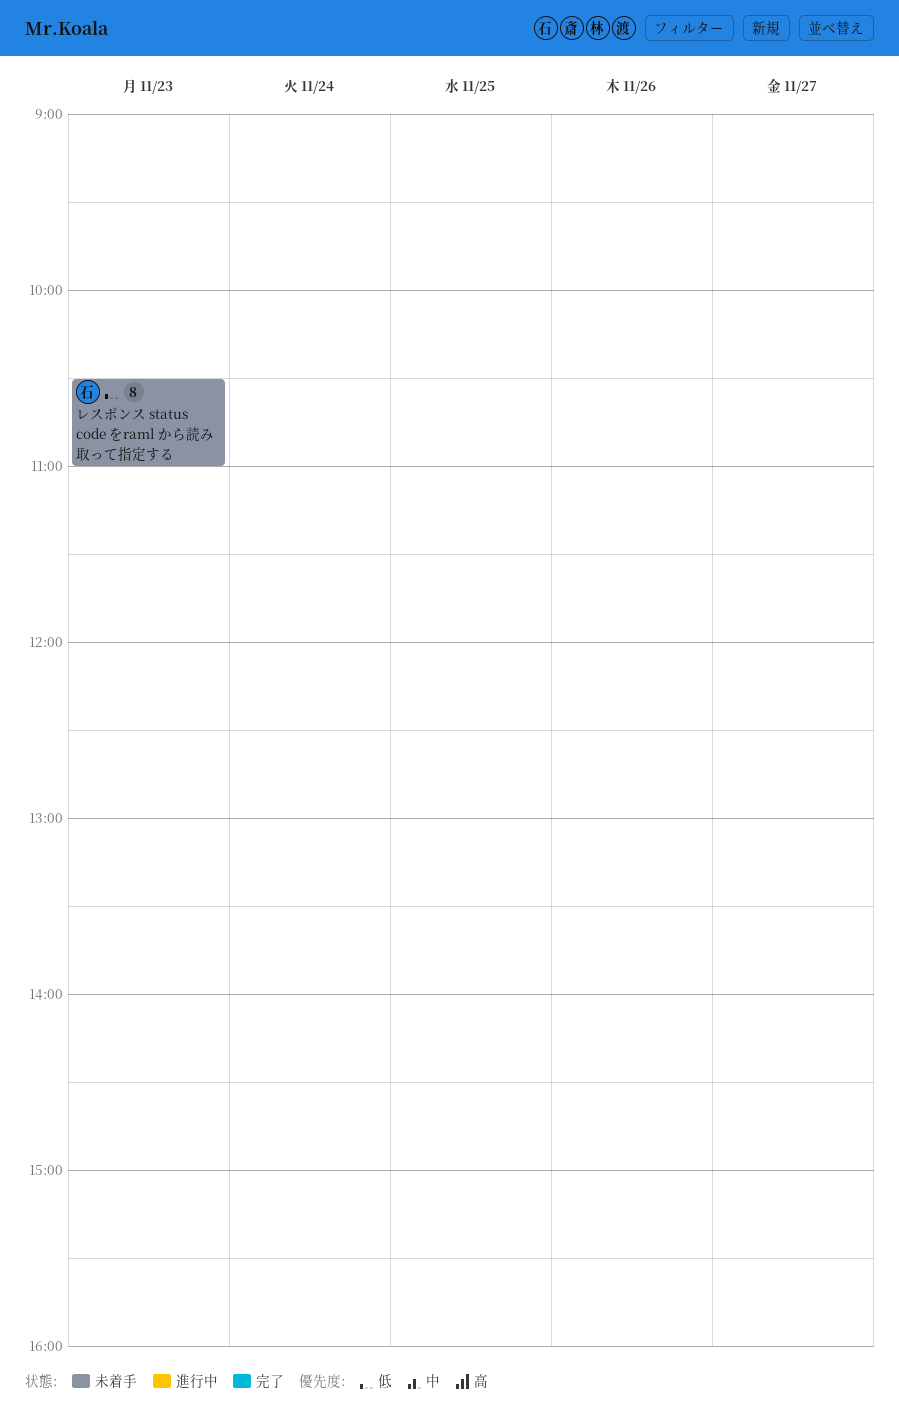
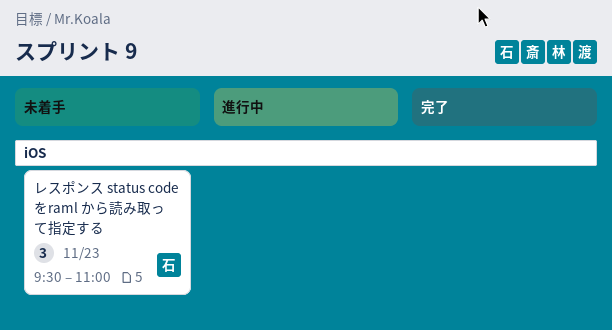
レスポンス status code をraml から読み取って指定する, estimate: 8 -> 3
レスポンス status code をraml から読み取って指定する, begins: 10:30 -> 09:30

